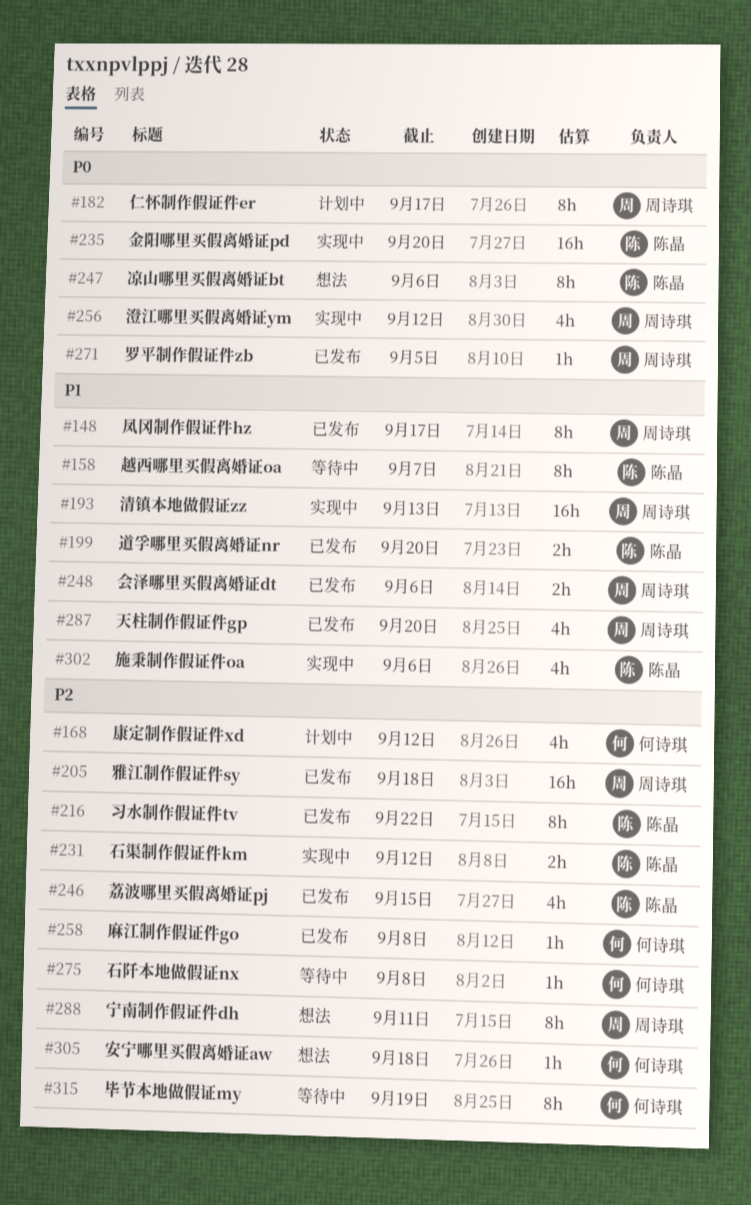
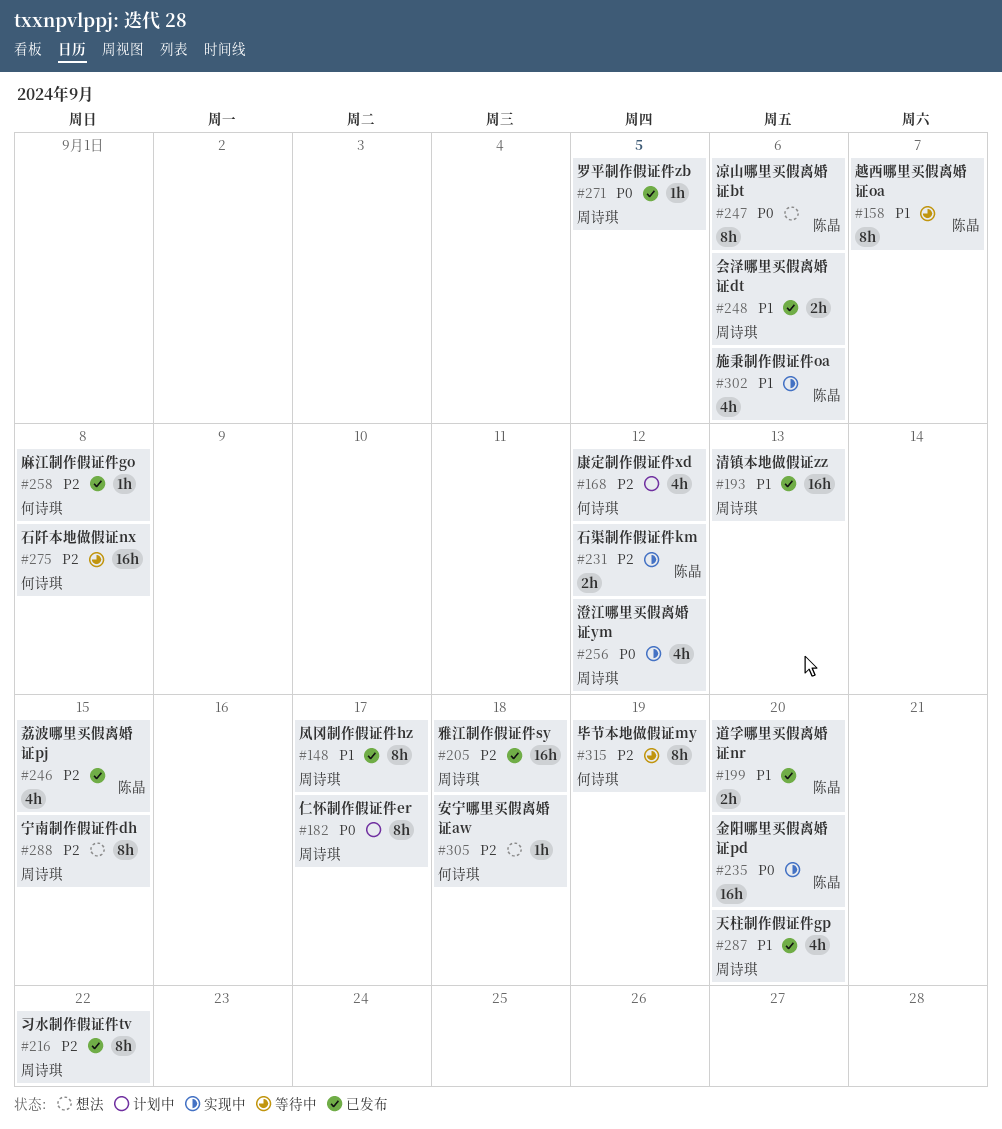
#193, status: 实现中 -> 已发布
#216, owner: 陈晶 -> 周诗琪
#275, estimate: 1h -> 16h
#288, due: Sep 11 -> Sep 15

